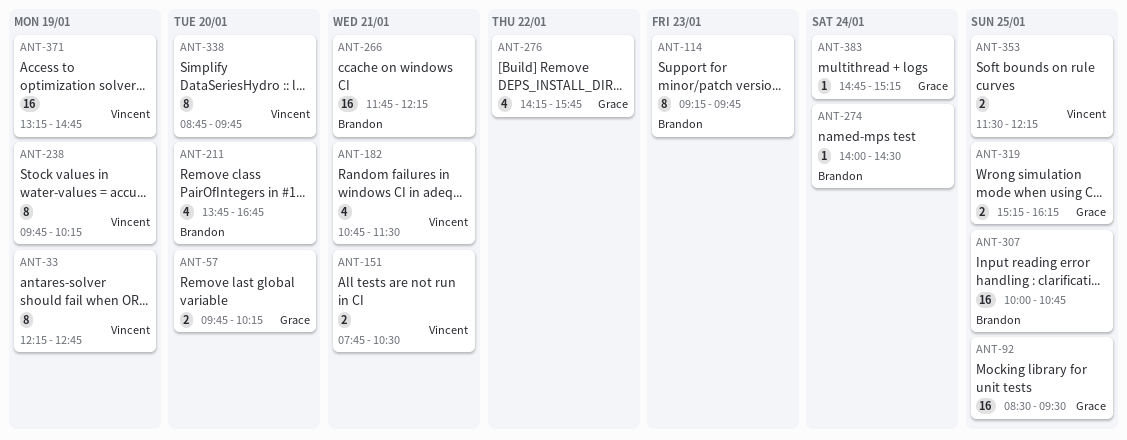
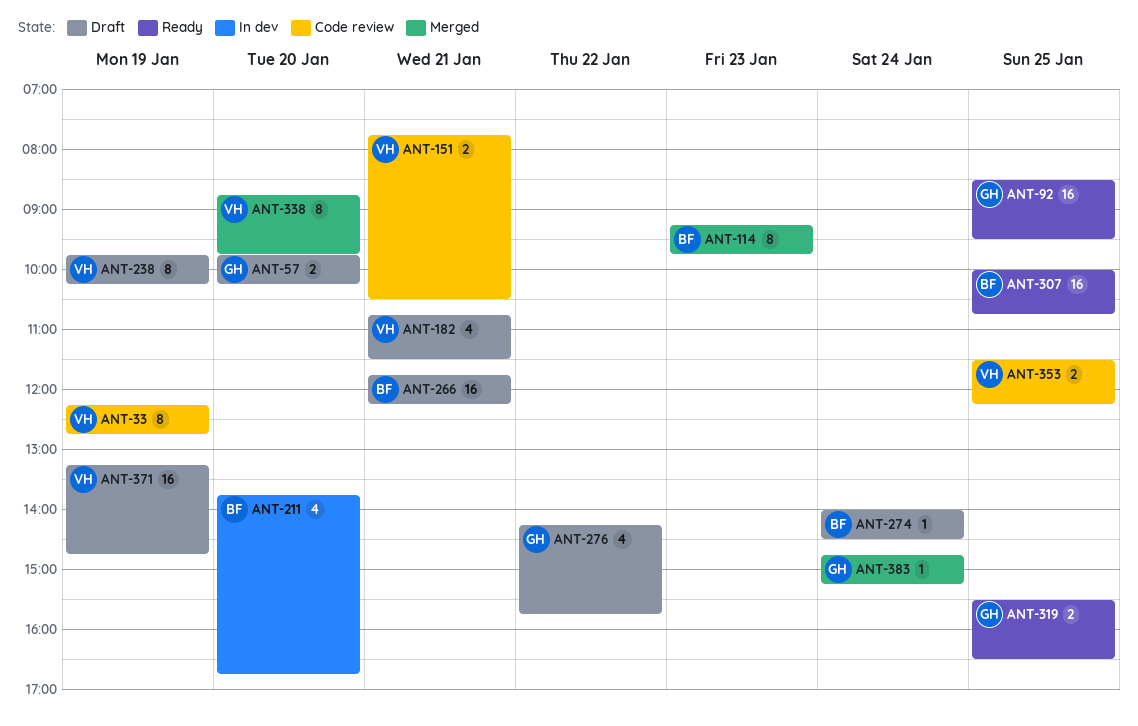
ANT-319, begins: 15:15 -> 15:30
ANT-319, ends: 16:15 -> 16:30

